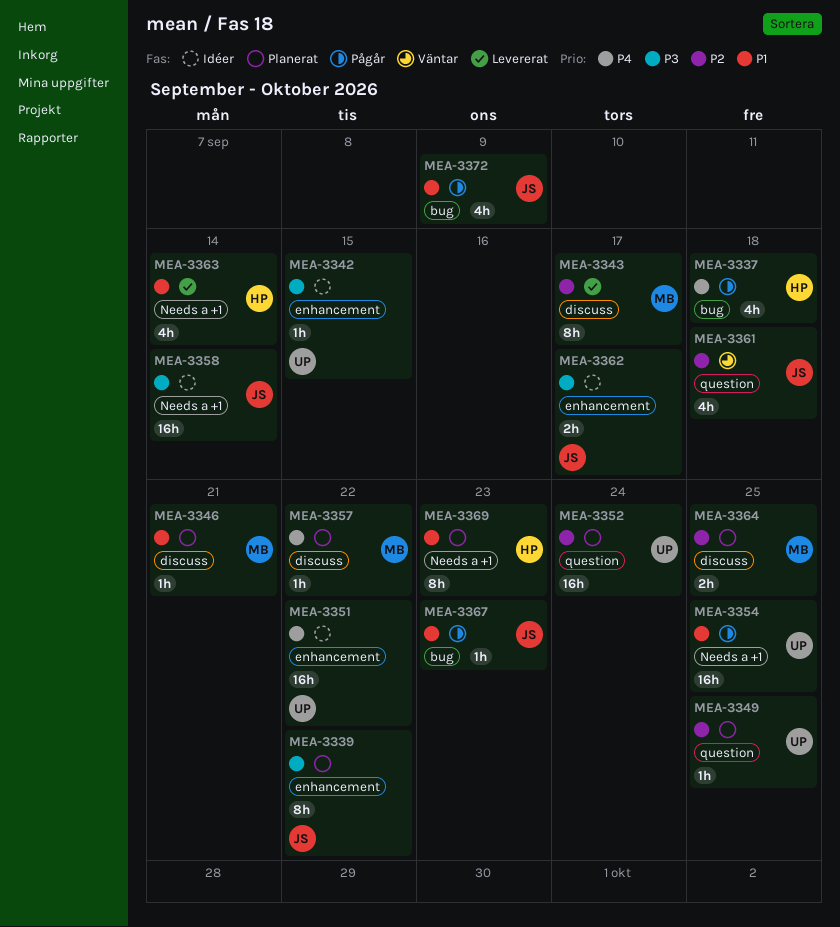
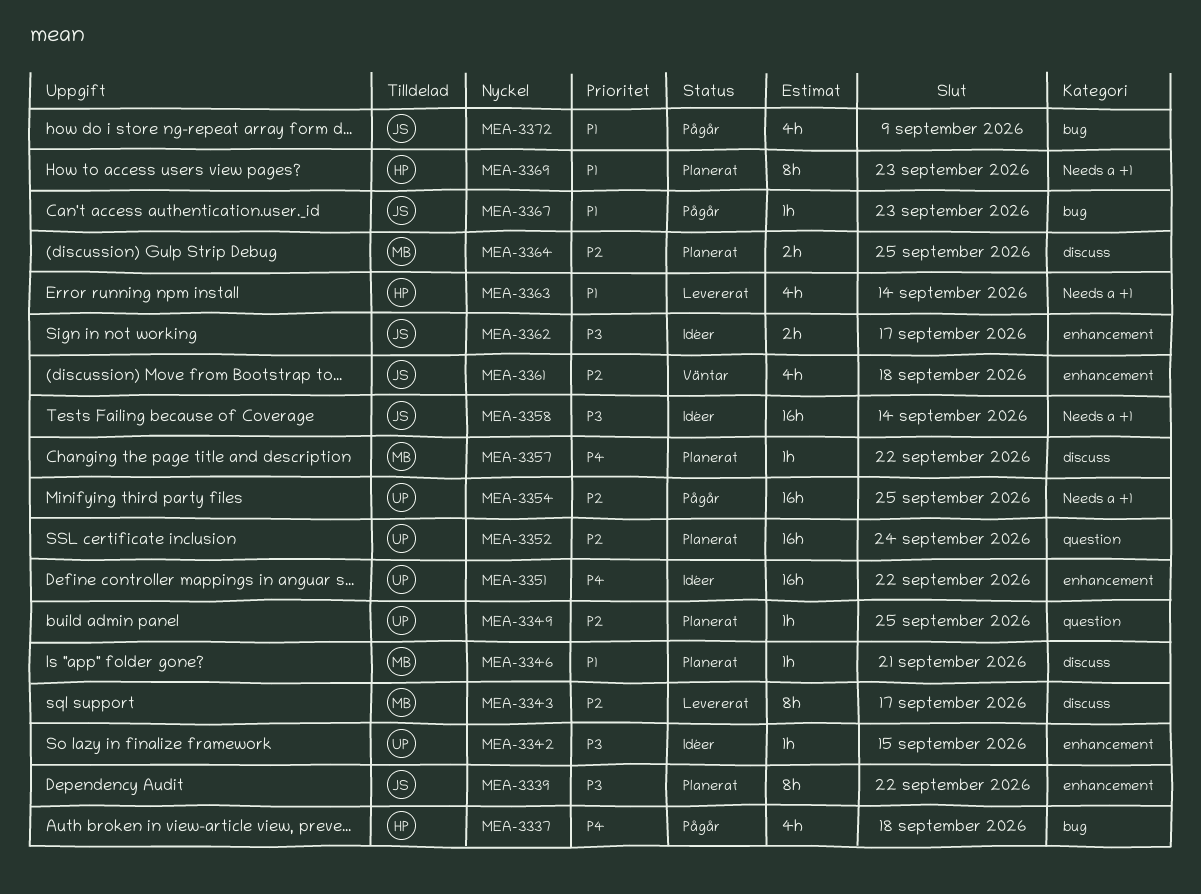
MEA-3354, priority: P1 -> P2
MEA-3361, label: question -> enhancement

